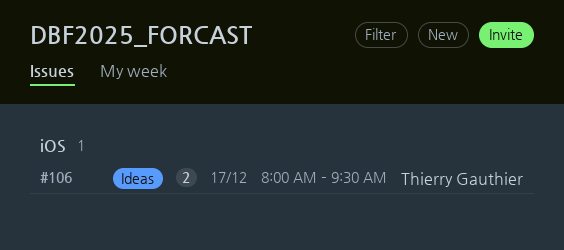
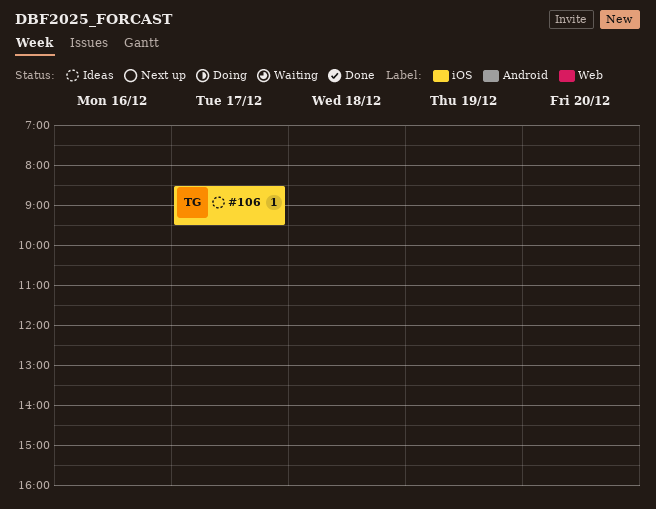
#106, estimate: 2 -> 1
#106, begins: 08:00 -> 08:30

